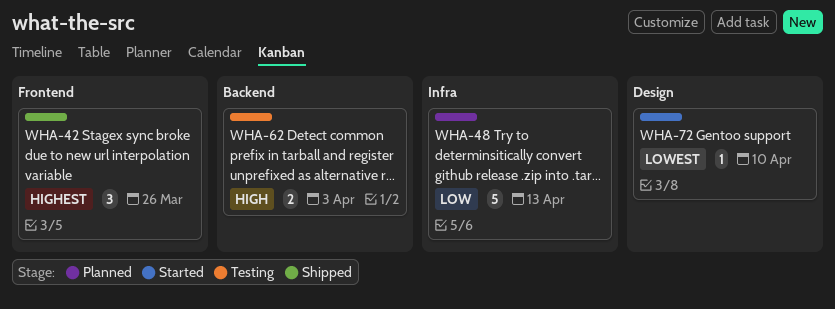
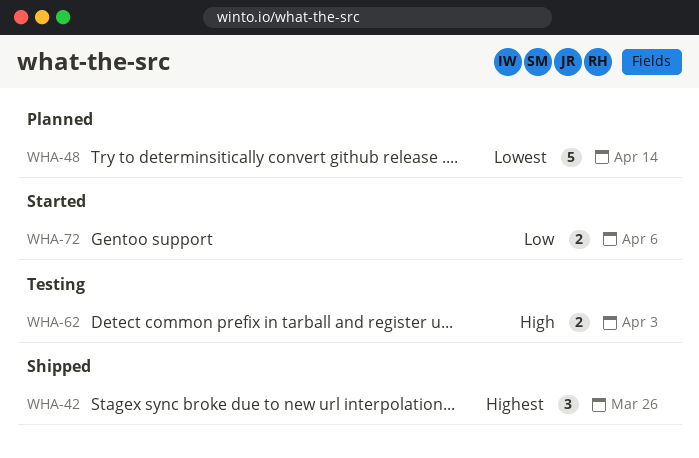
WHA-48, priority: Low -> Lowest
WHA-48, due: Apr 13 -> Apr 14
WHA-72, priority: Lowest -> Low
WHA-72, estimate: 1 -> 2
WHA-72, due: Apr 10 -> Apr 6

